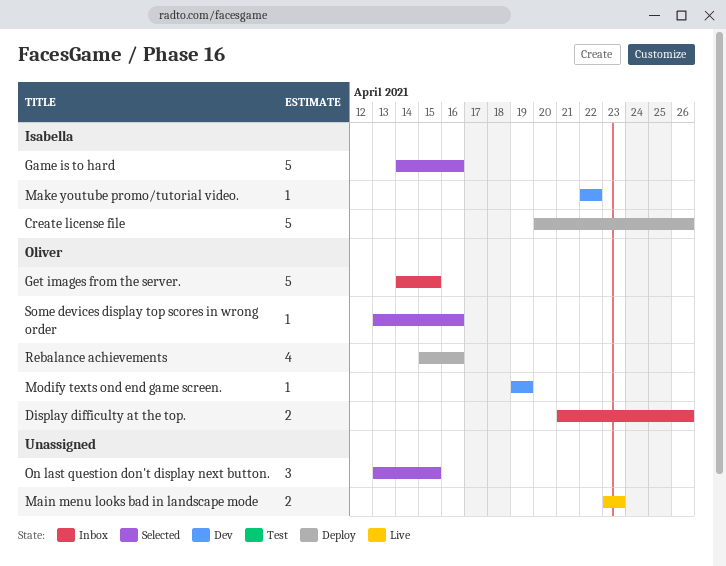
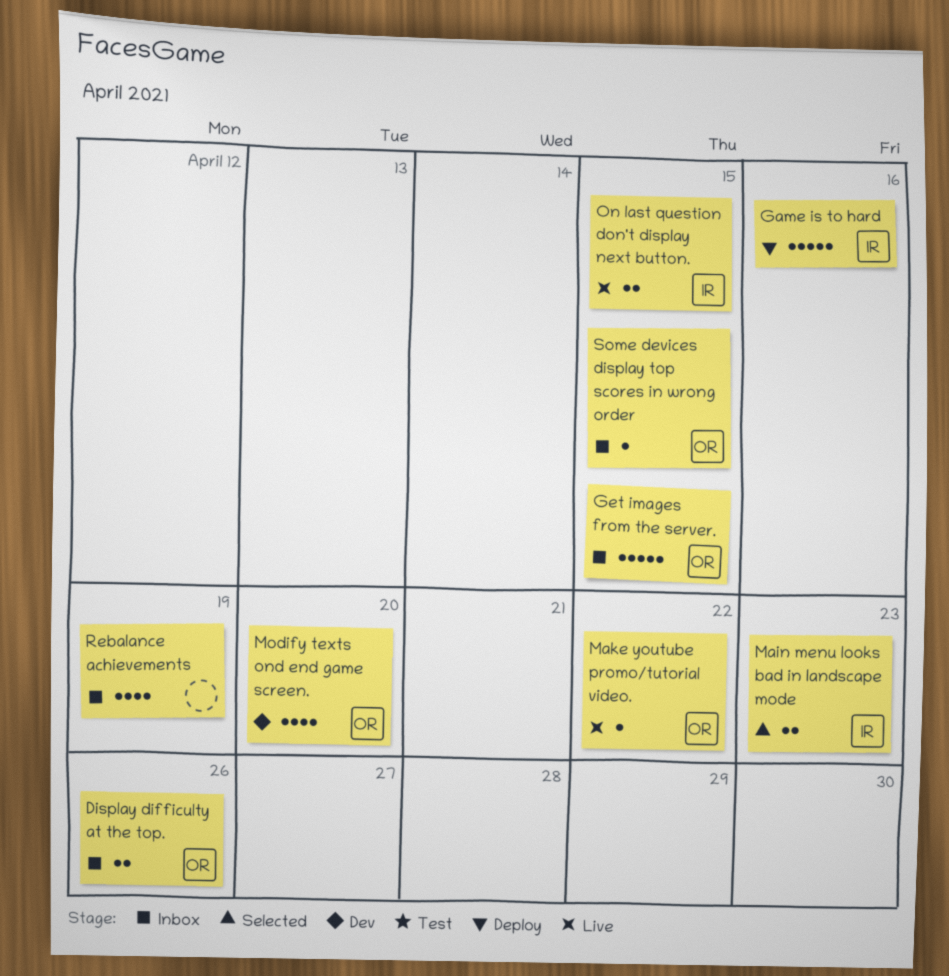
Create license file: present -> none
Game is to hard, status: Selected -> Deploy
Main menu looks bad in landscape mode, status: Live -> Selected
Main menu looks bad in landscape mode, owner: none -> Isabella
Make youtube promo/tutorial video., status: Dev -> Live
Make youtube promo/tutorial video., owner: Isabella -> Oliver
Modify texts ond end game screen., estimate: 1 -> 4
Modify texts ond end game screen., due: Apr 19 -> Apr 20
On last question don't display next button., status: Selected -> Live
On last question don't display next button., owner: none -> Isabella
On last question don't display next button., estimate: 3 -> 2
Rebalance achievements, status: Deploy -> Inbox
Rebalance achievements, owner: Oliver -> none
Rebalance achievements, due: Apr 16 -> Apr 19
Some devices display top scores in wrong order, status: Selected -> Inbox
Some devices display top scores in wrong order, due: Apr 16 -> Apr 15

